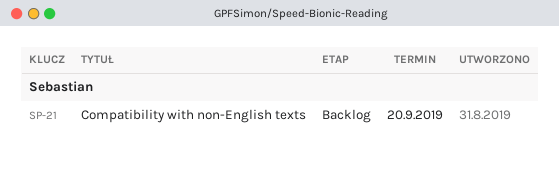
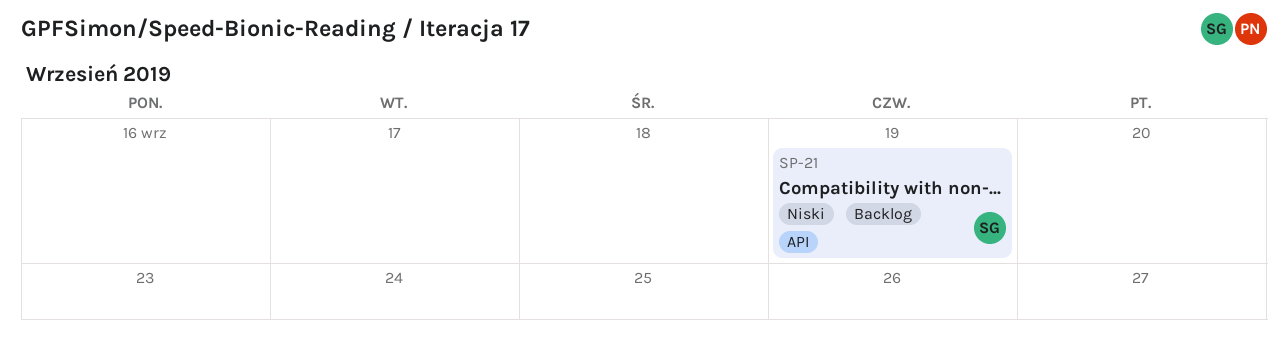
SP-21, due: Sep 20 -> Sep 19

